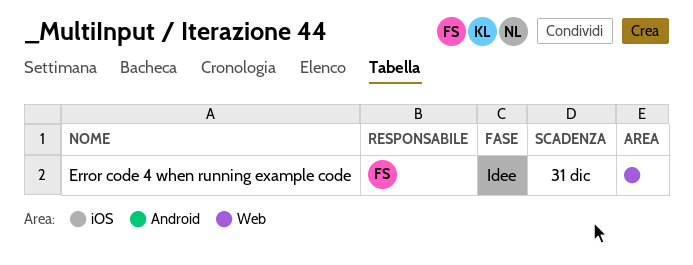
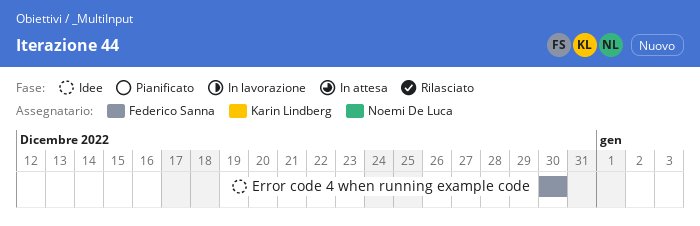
Error code 4 when running example code, due: Dec 31 -> Dec 30

